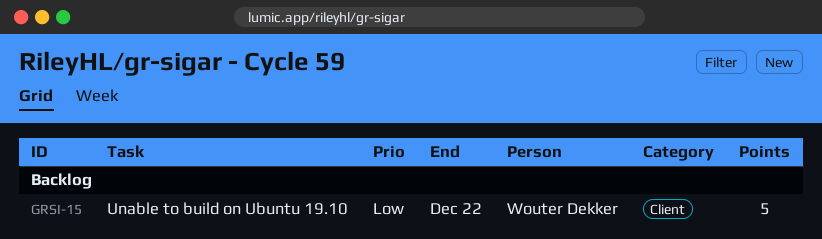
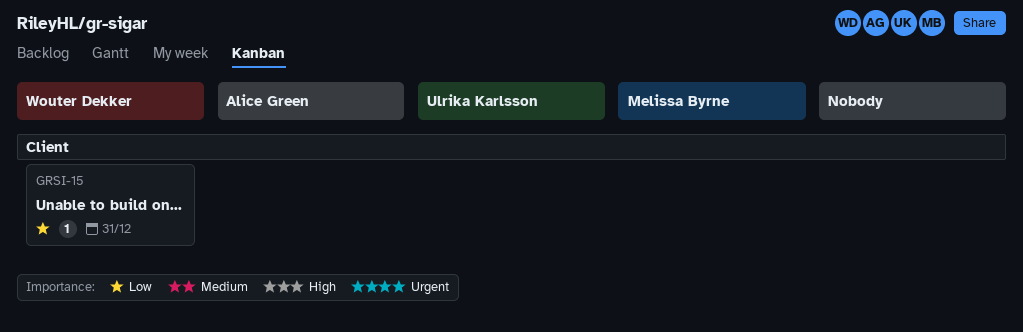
GRSI-15, estimate: 5 -> 1
GRSI-15, due: Dec 22 -> Dec 31

